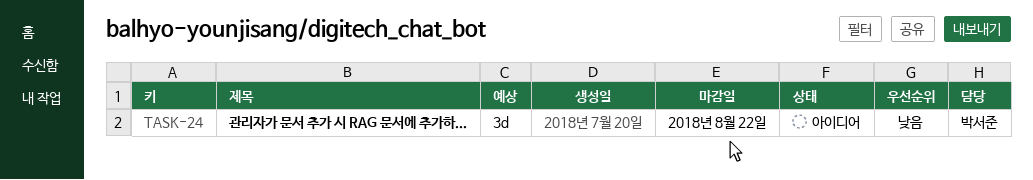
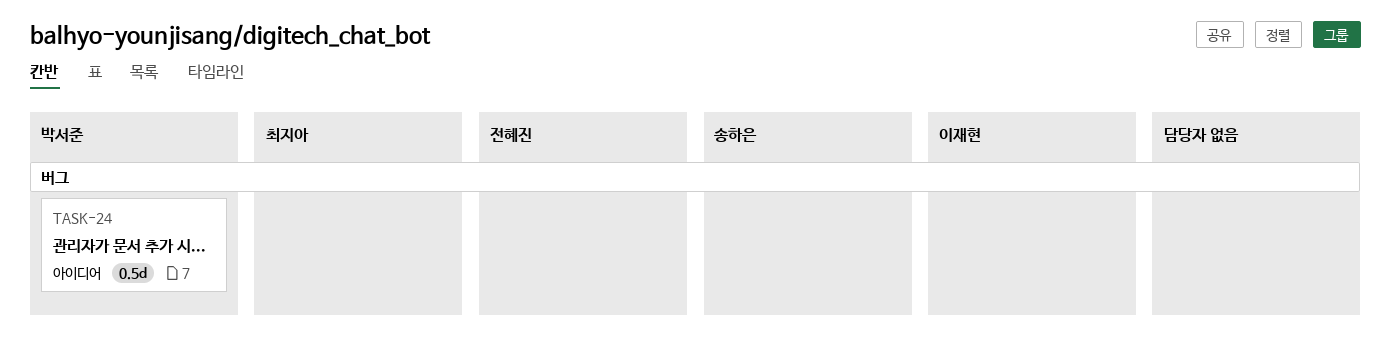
TASK-24, estimate: 3d -> 0.5d

